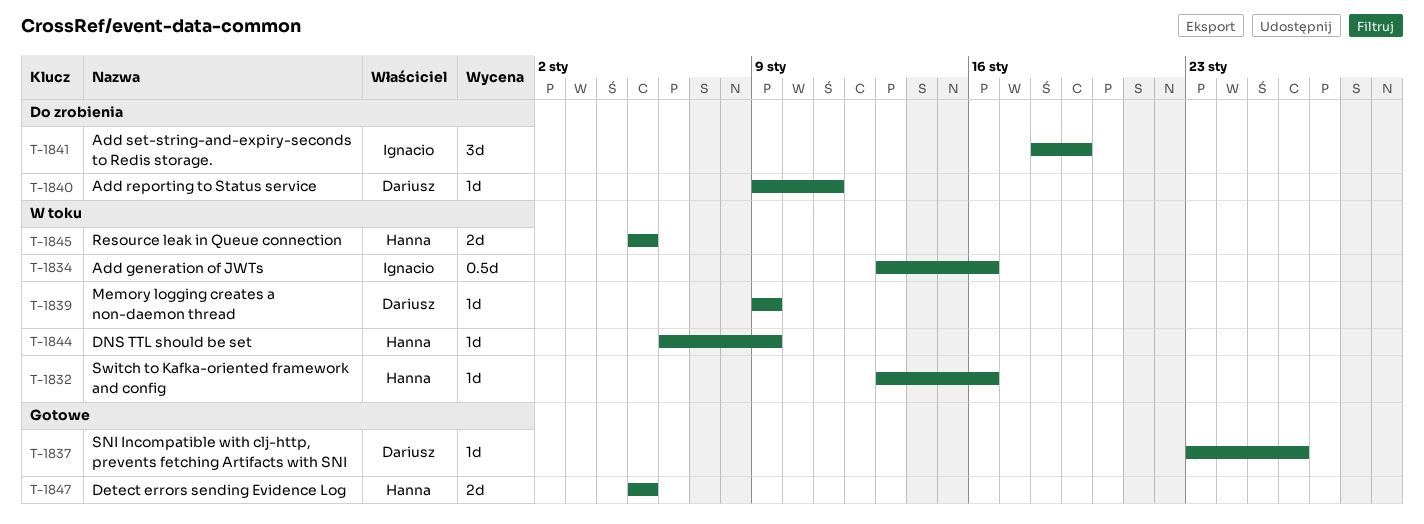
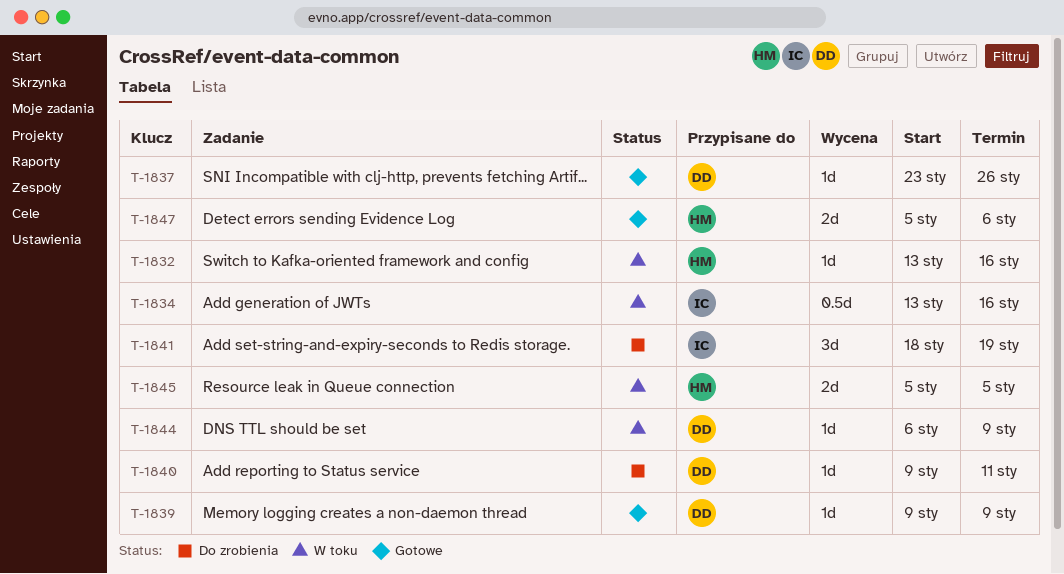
T-1839, status: W toku -> Gotowe
T-1844, owner: Hanna -> Dariusz
T-1847, due: Jan 5 -> Jan 6

